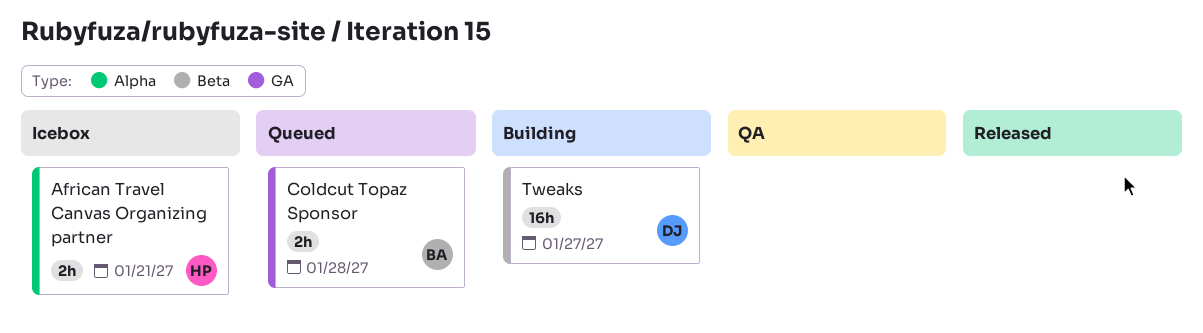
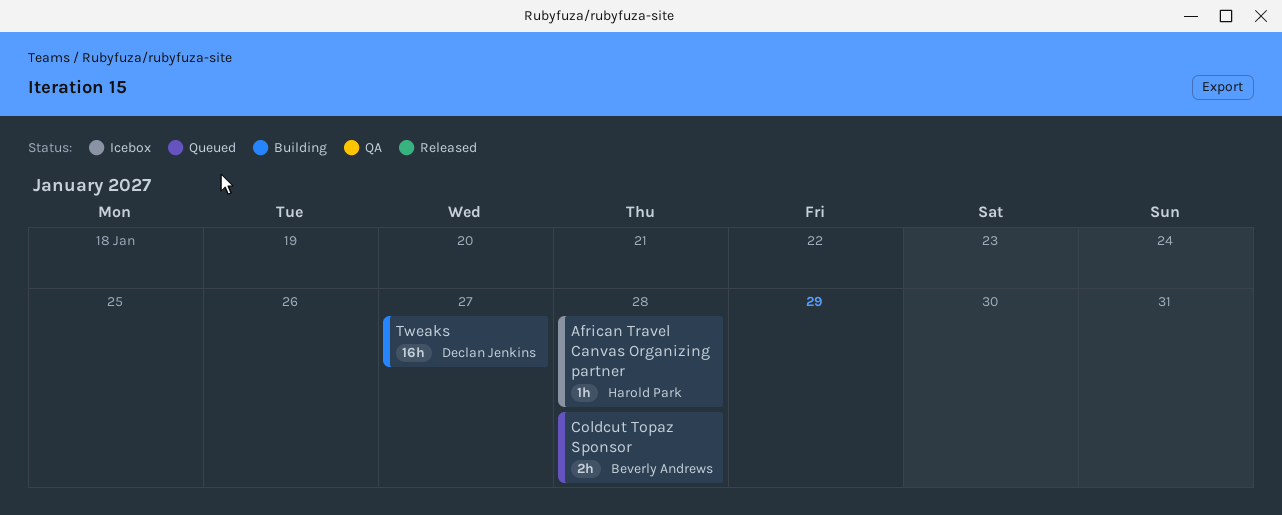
African Travel Canvas Organizing partner, estimate: 2h -> 1h
African Travel Canvas Organizing partner, due: Jan 21 -> Jan 28

